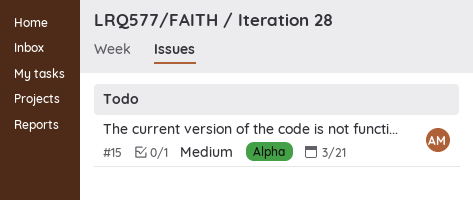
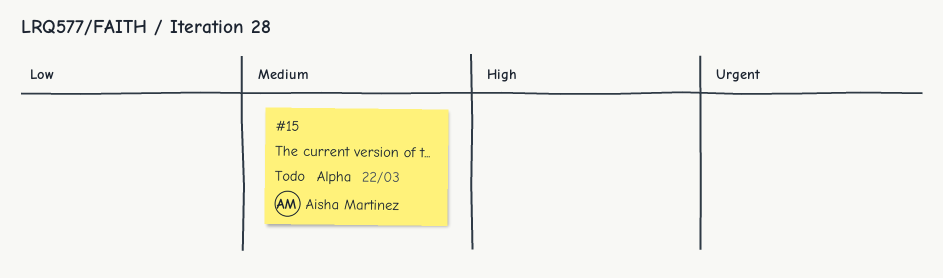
#15, due: Mar 21 -> Mar 22

